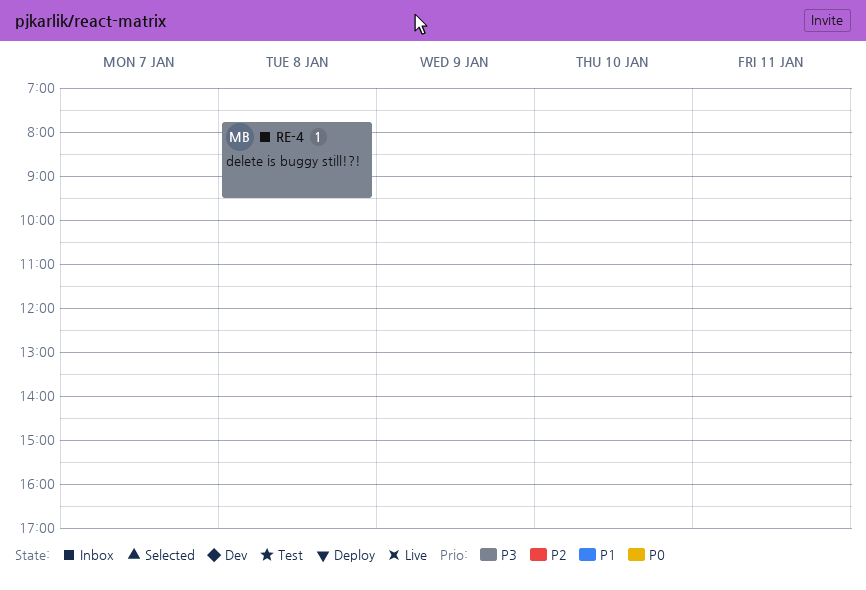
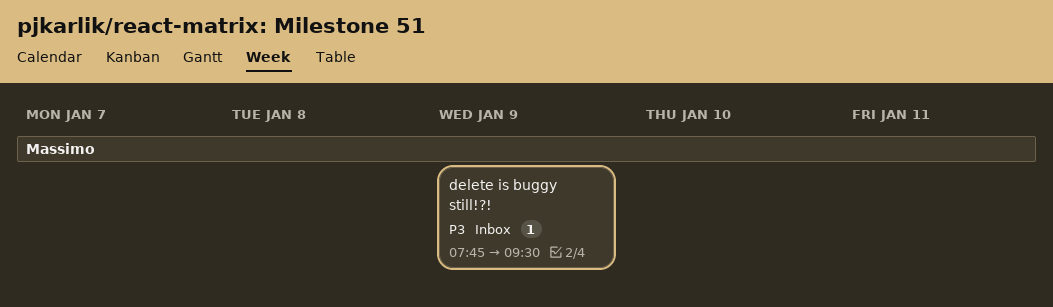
delete is buggy still!?!, day: Jan 8 -> Jan 9

